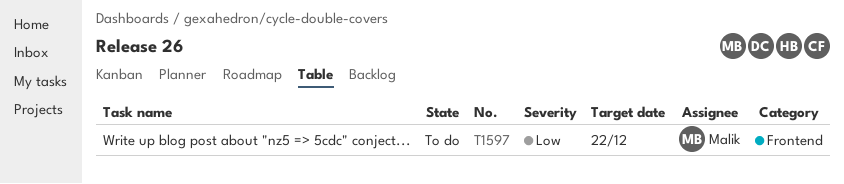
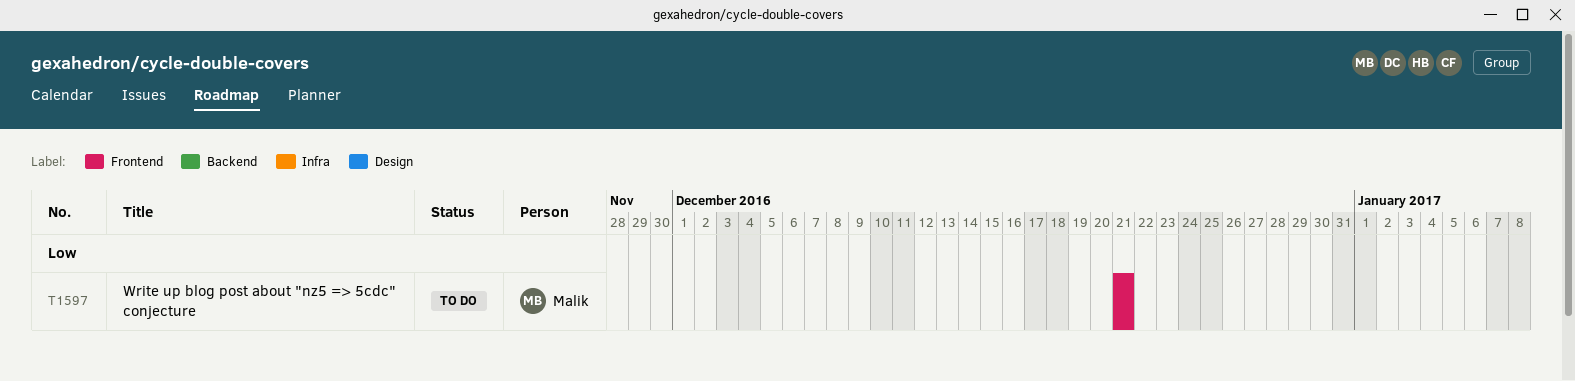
T1597, due: Dec 22 -> Dec 21

